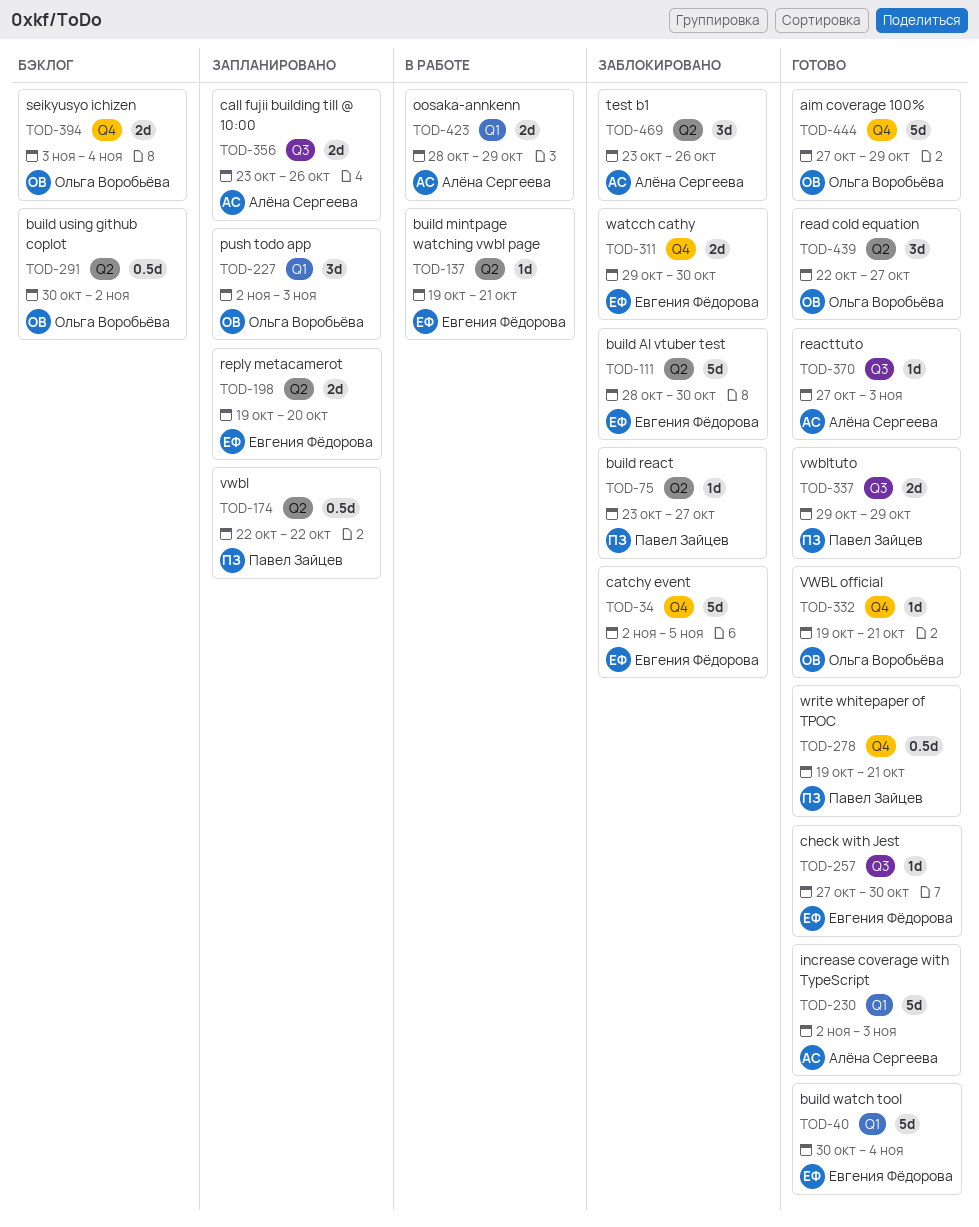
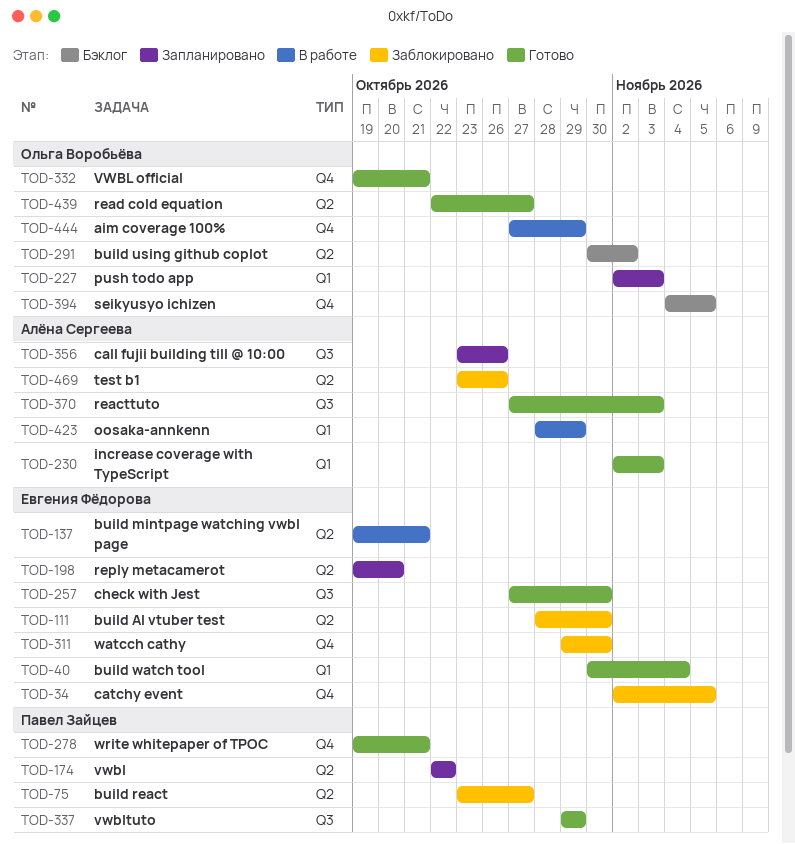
TOD-394, start: Nov 3 -> Nov 4
TOD-394, due: Nov 4 -> Nov 5
TOD-444, status: Готово -> В работе

